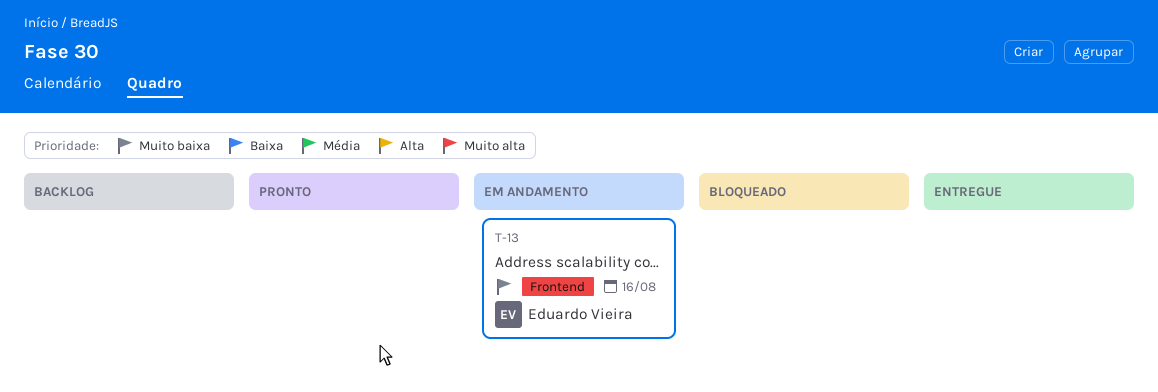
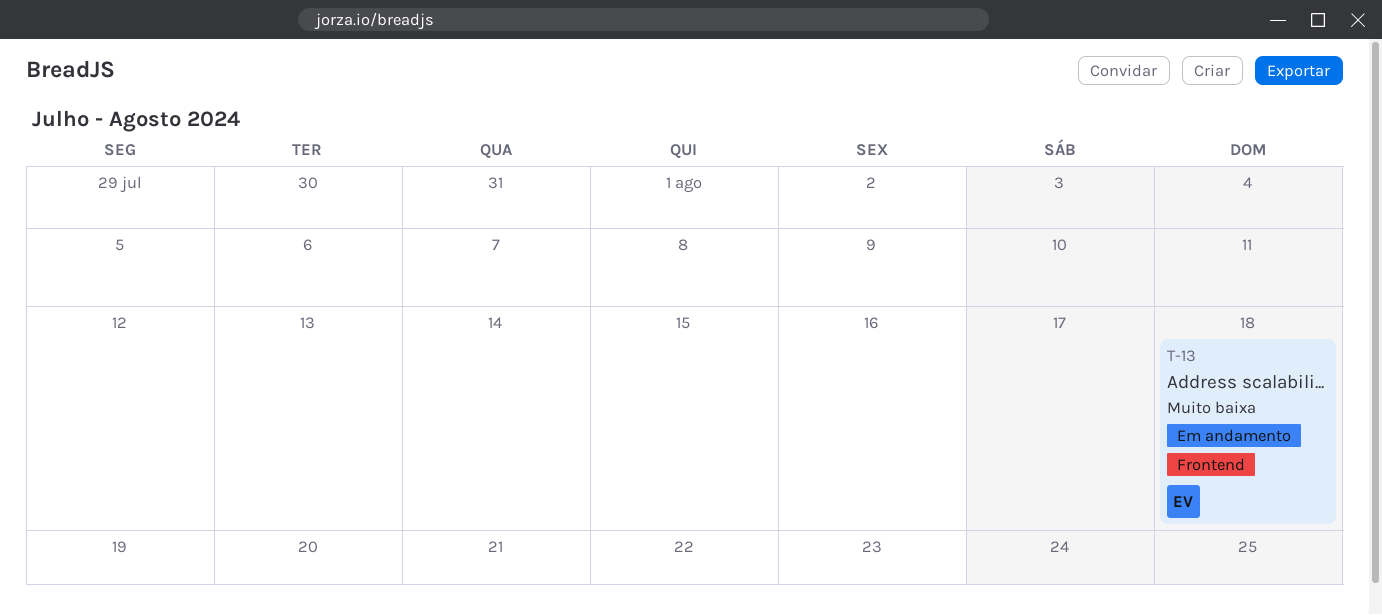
T-13, due: Aug 16 -> Aug 18

